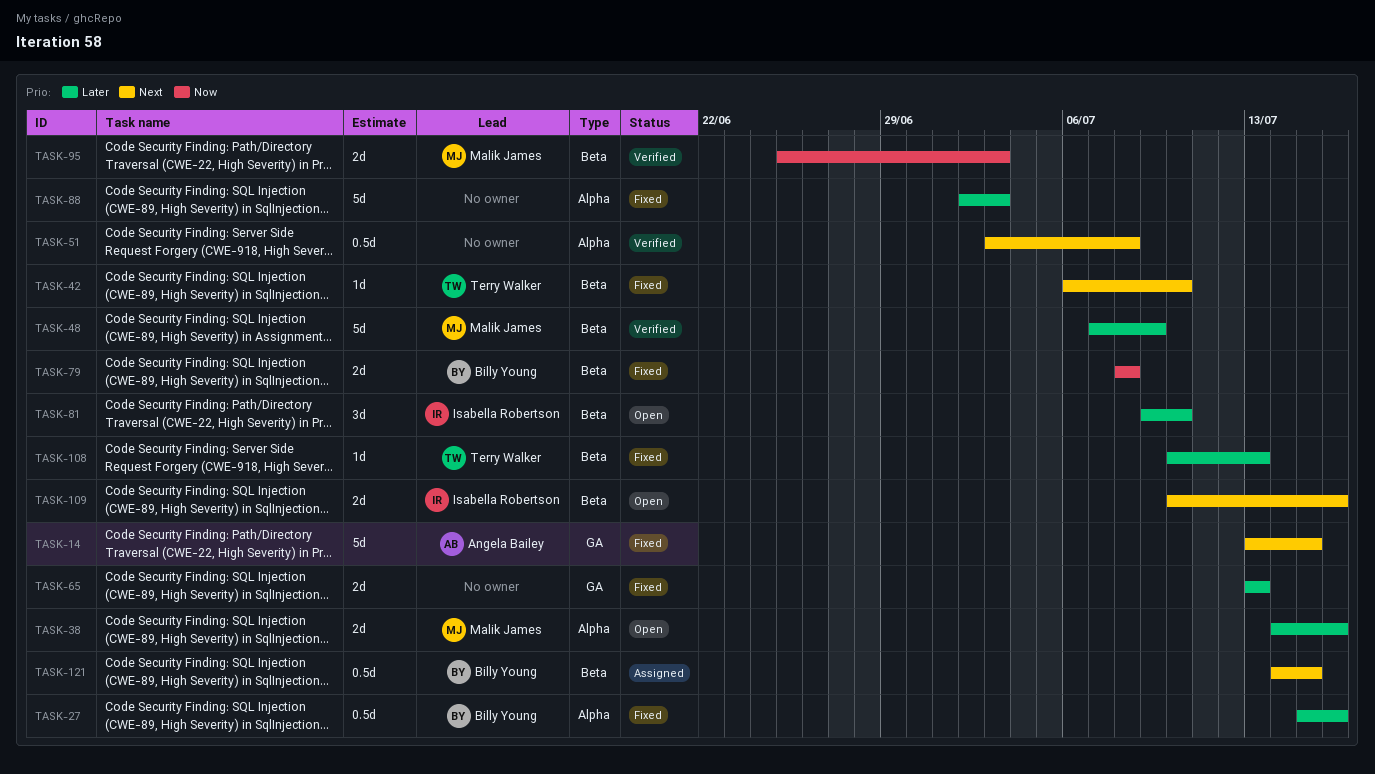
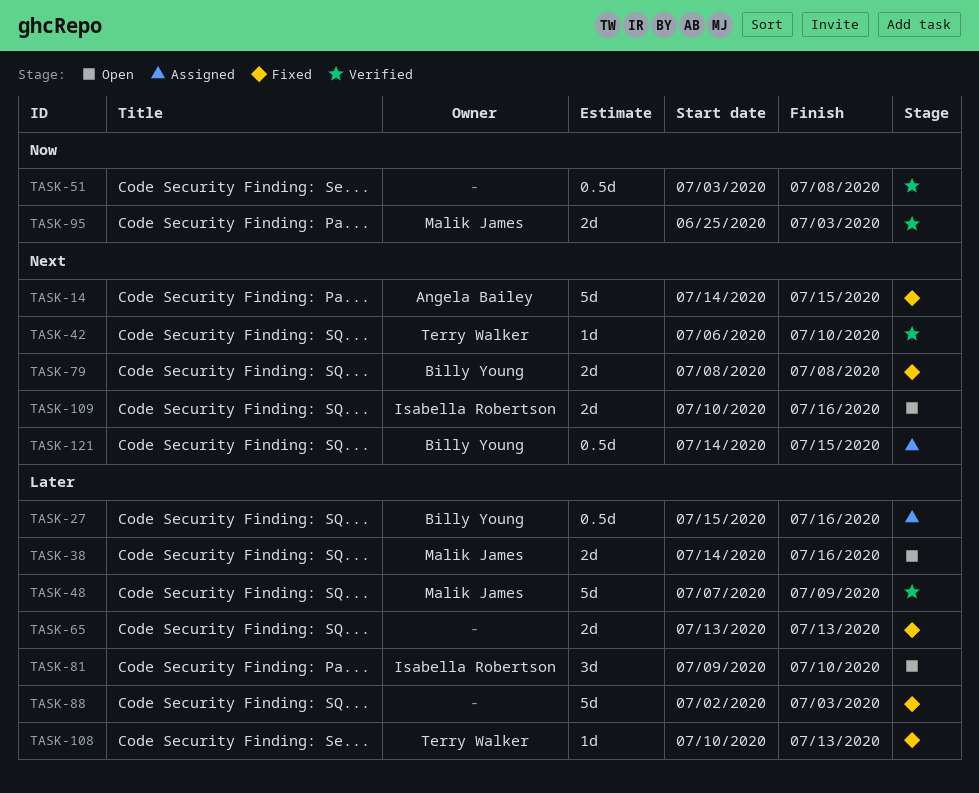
TASK-14, start: Jul 13 -> Jul 14
TASK-27, status: Fixed -> Assigned
TASK-42, status: Fixed -> Verified
TASK-51, priority: Next -> Now
TASK-79, priority: Now -> Next

